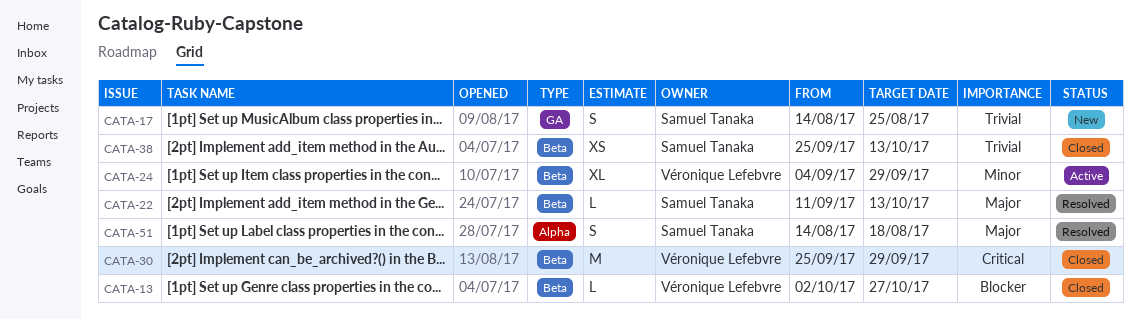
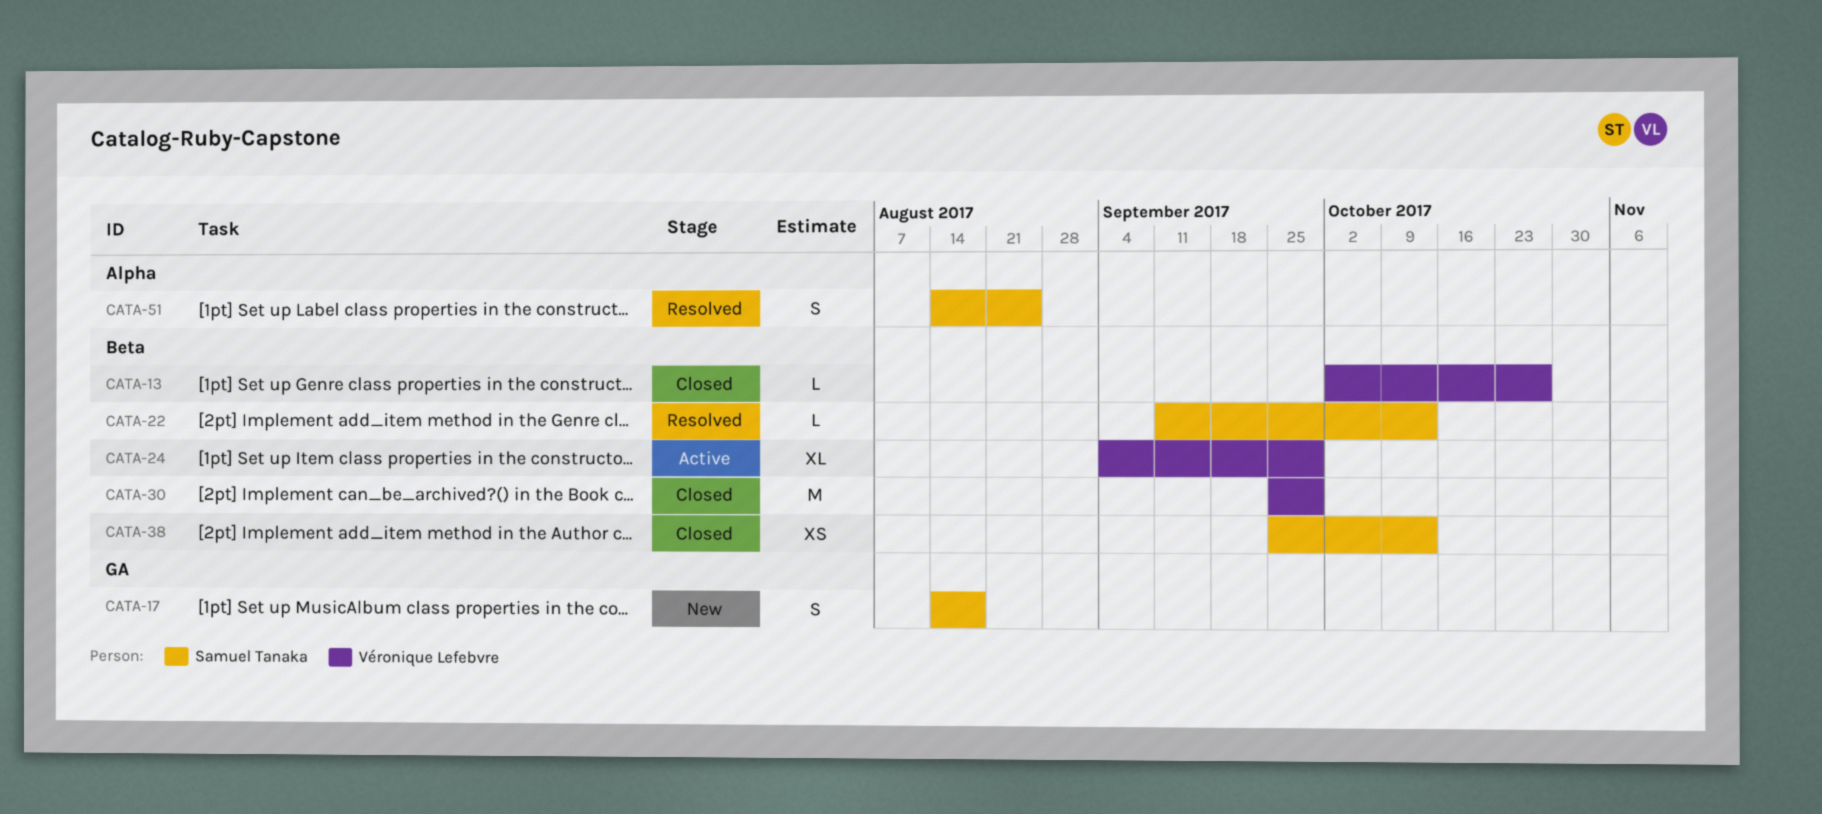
CATA-17, due: Aug 25 -> Aug 18
CATA-51, due: Aug 18 -> Aug 25

